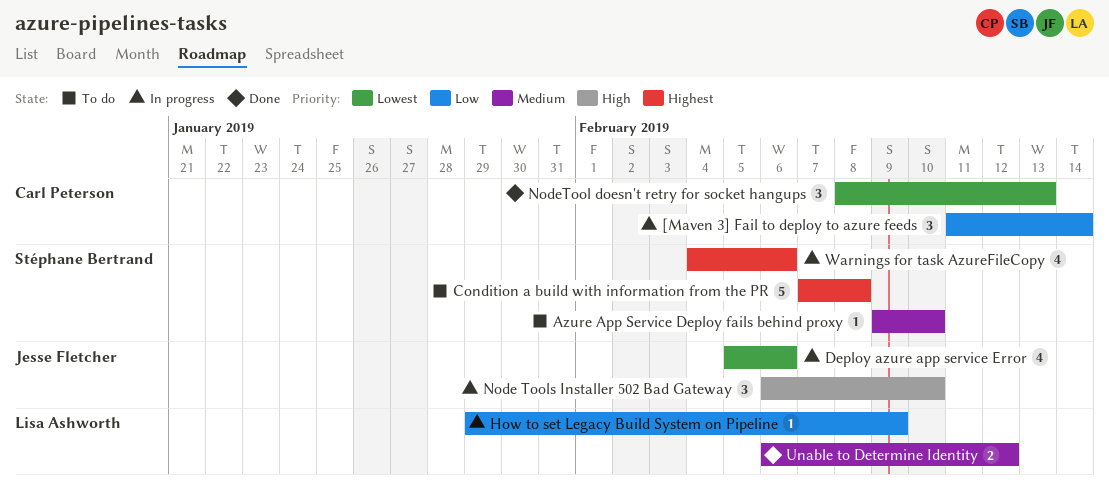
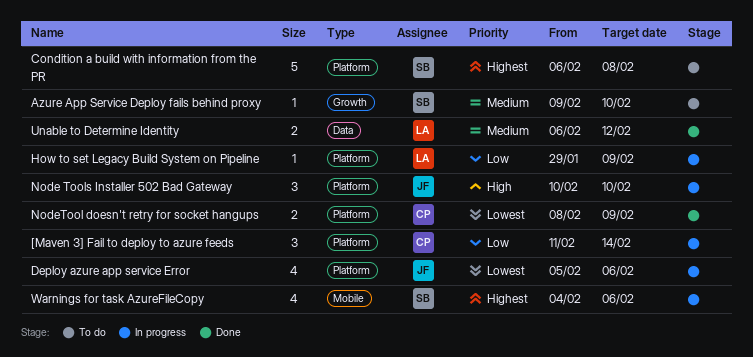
Condition a build with information from the PR, start: Feb 7 -> Feb 6
Node Tools Installer 502 Bad Gateway, start: Feb 6 -> Feb 10
NodeTool doesn't retry for socket hangups, estimate: 3 -> 2
NodeTool doesn't retry for socket hangups, due: Feb 13 -> Feb 9

